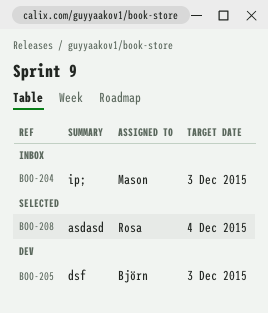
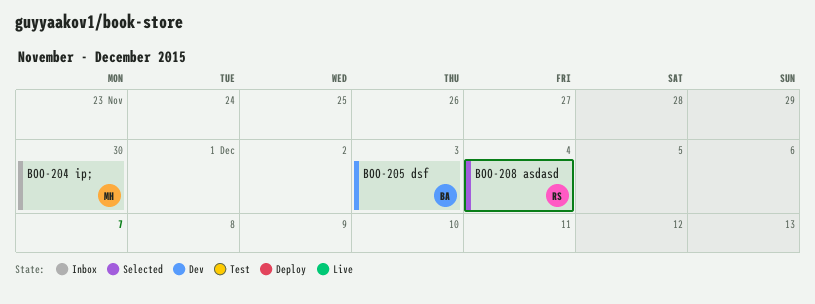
BOO-204, due: Dec 3 -> Nov 30

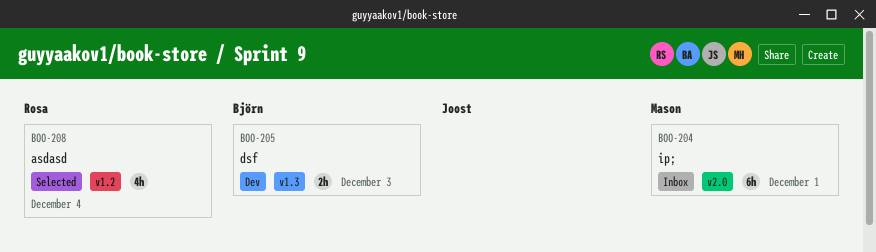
BOO-204, due: Nov 30 -> Dec 1

